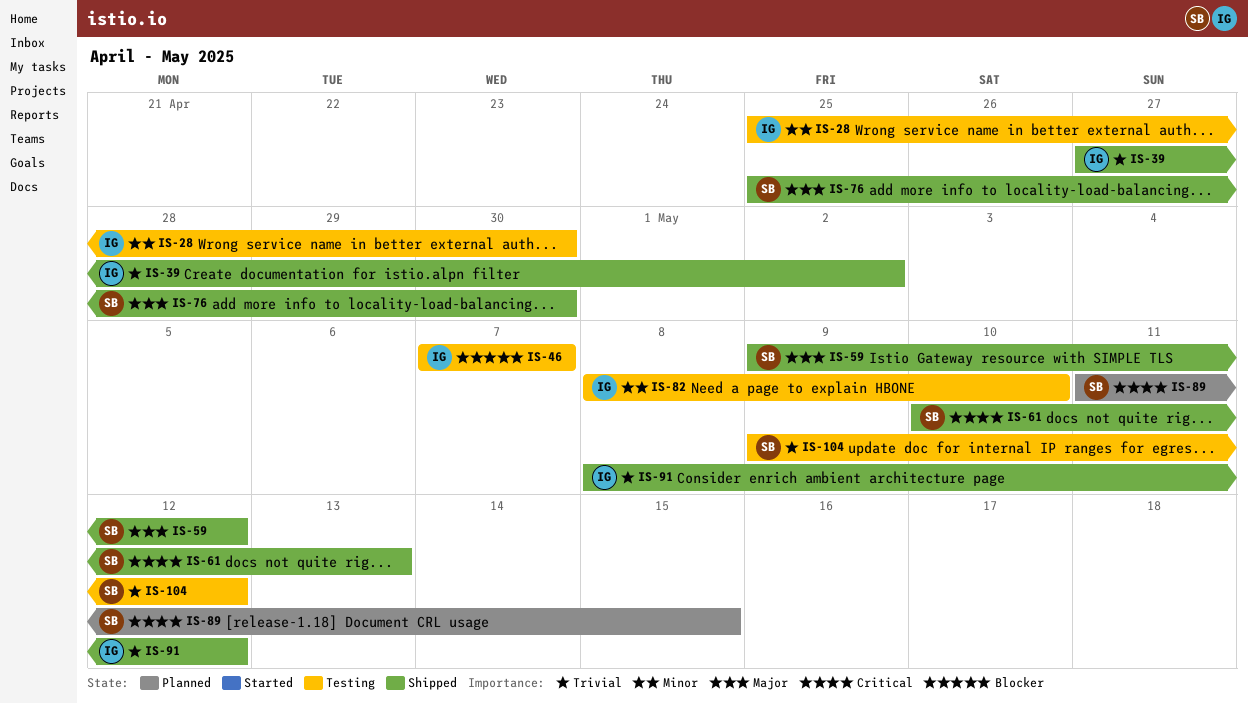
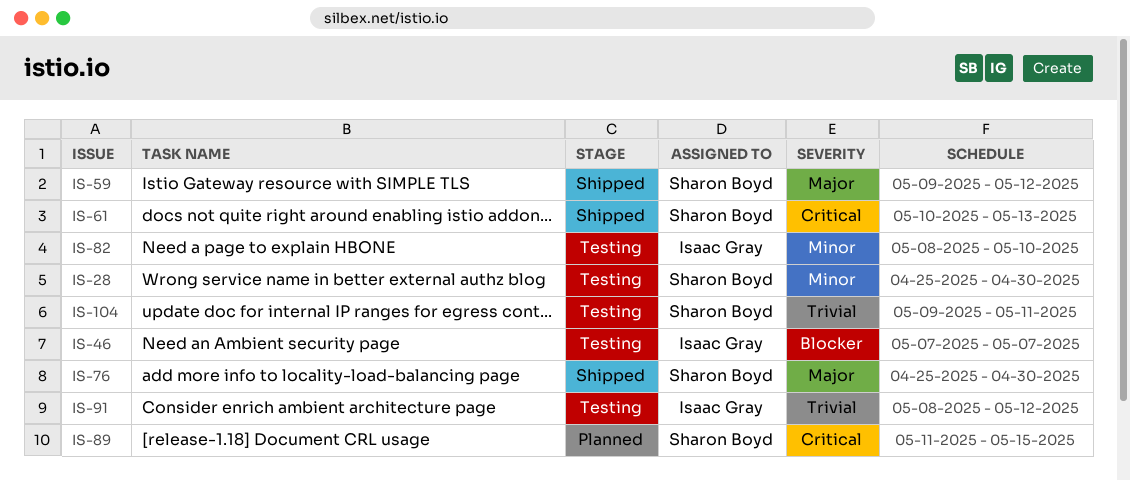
IS-28, owner: Isaac Gray -> Sharon Boyd
IS-39: present -> none
IS-91, status: Shipped -> Testing
IS-104, due: May 12 -> May 11

